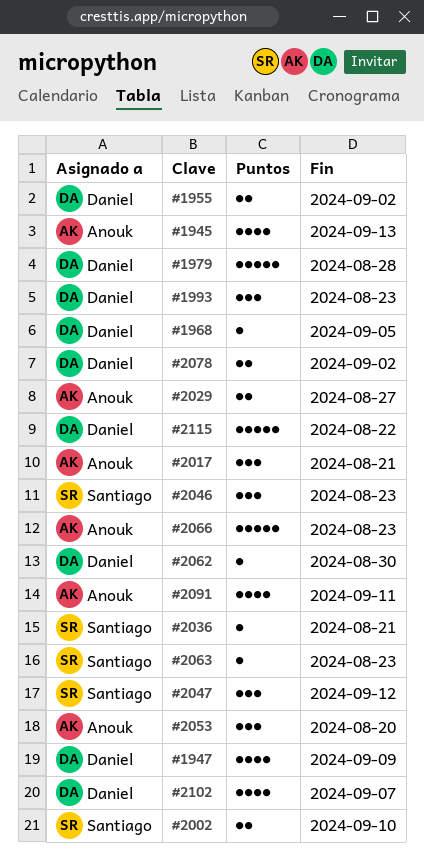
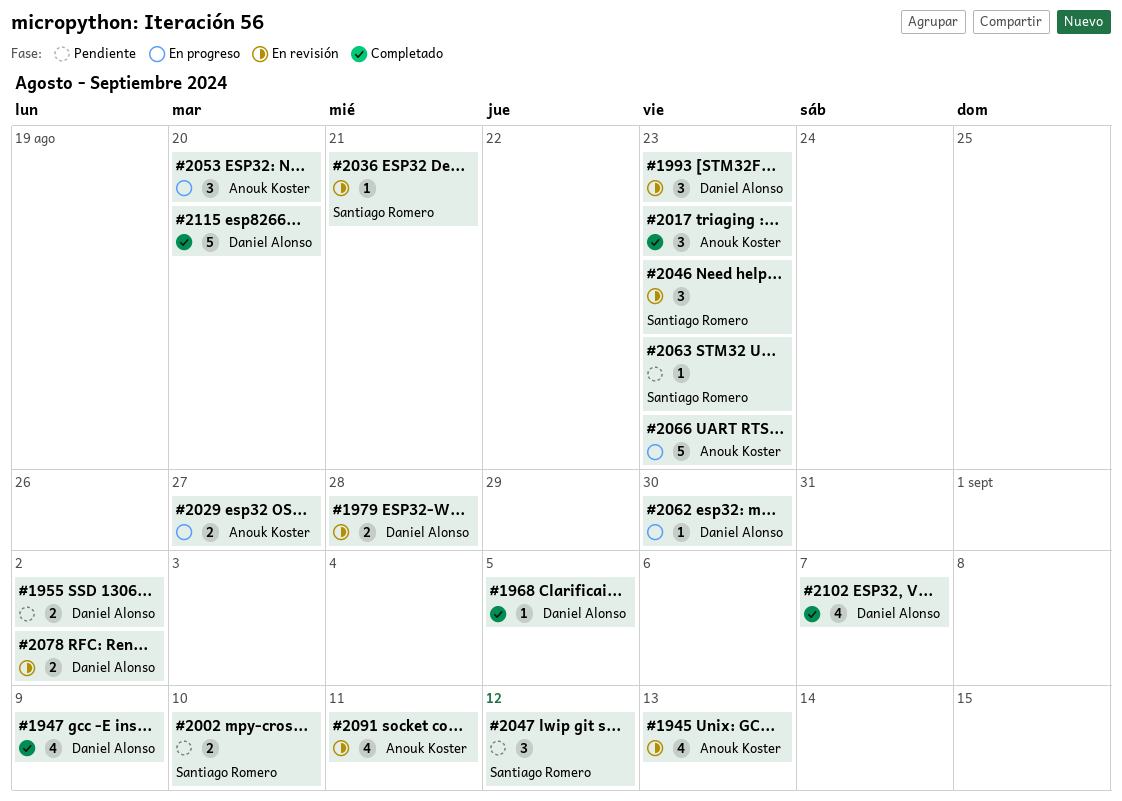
#1979, estimate: 5 -> 2
#2017, due: Aug 21 -> Aug 23
#2115, due: Aug 22 -> Aug 20

